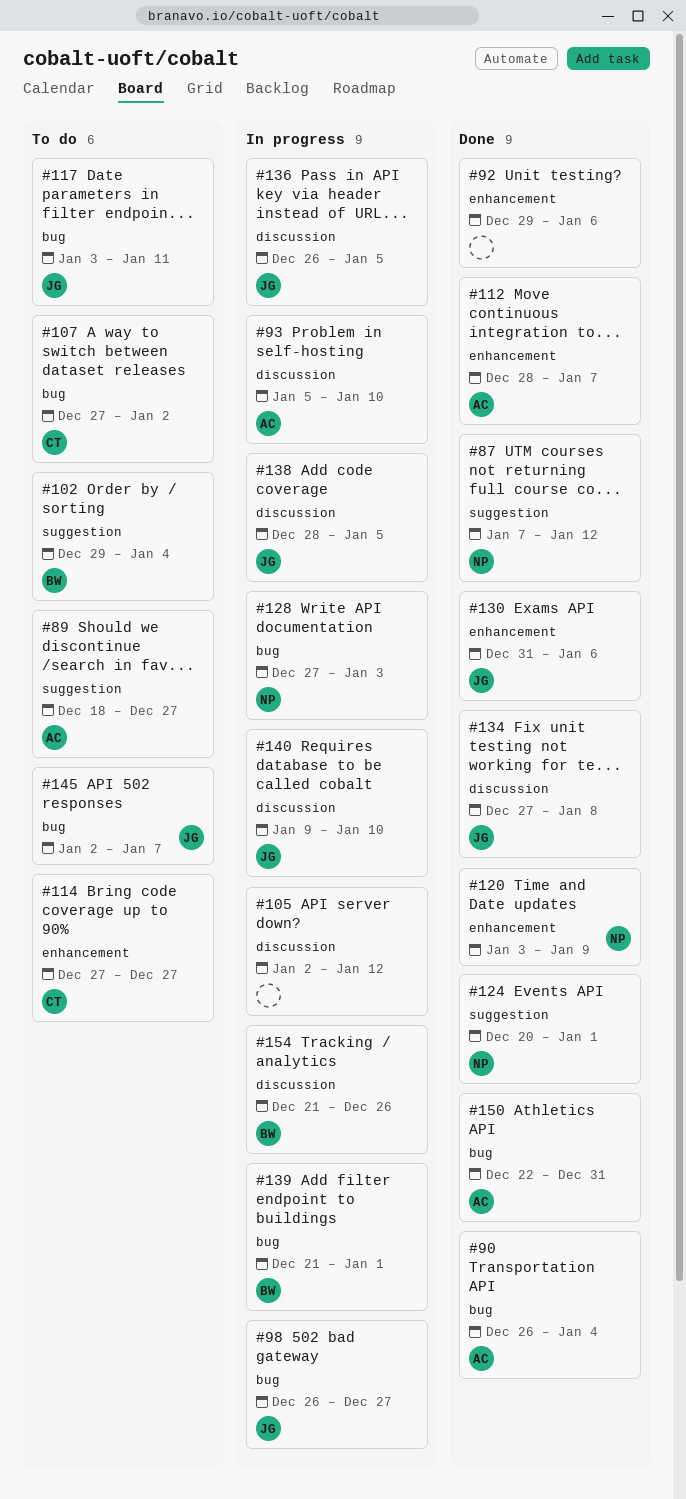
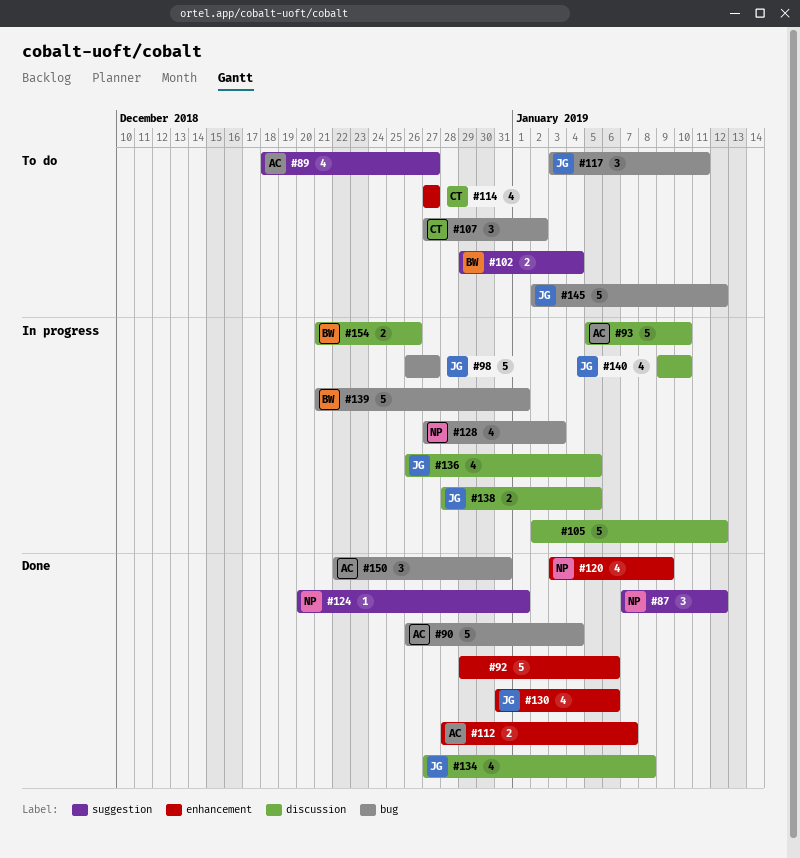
#145, due: Jan 7 -> Jan 12

